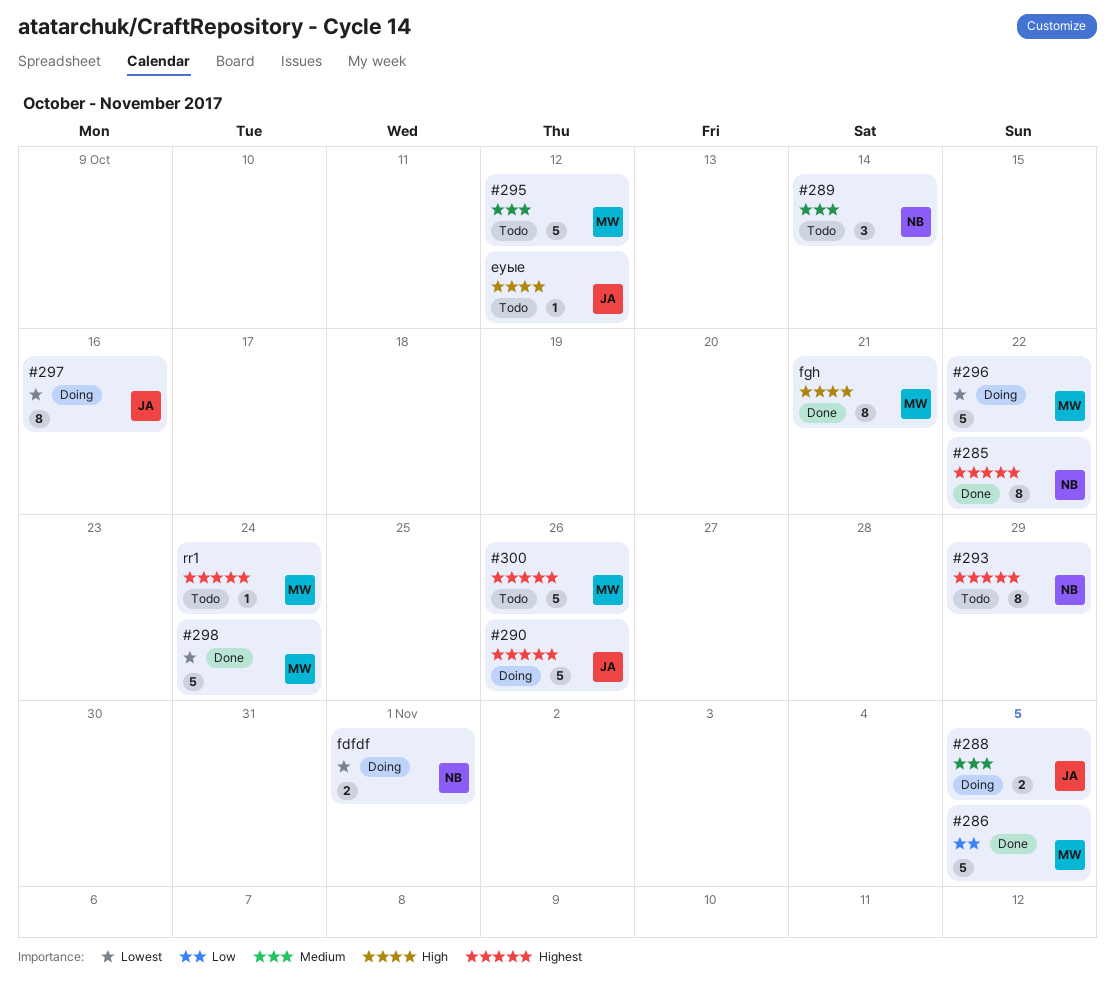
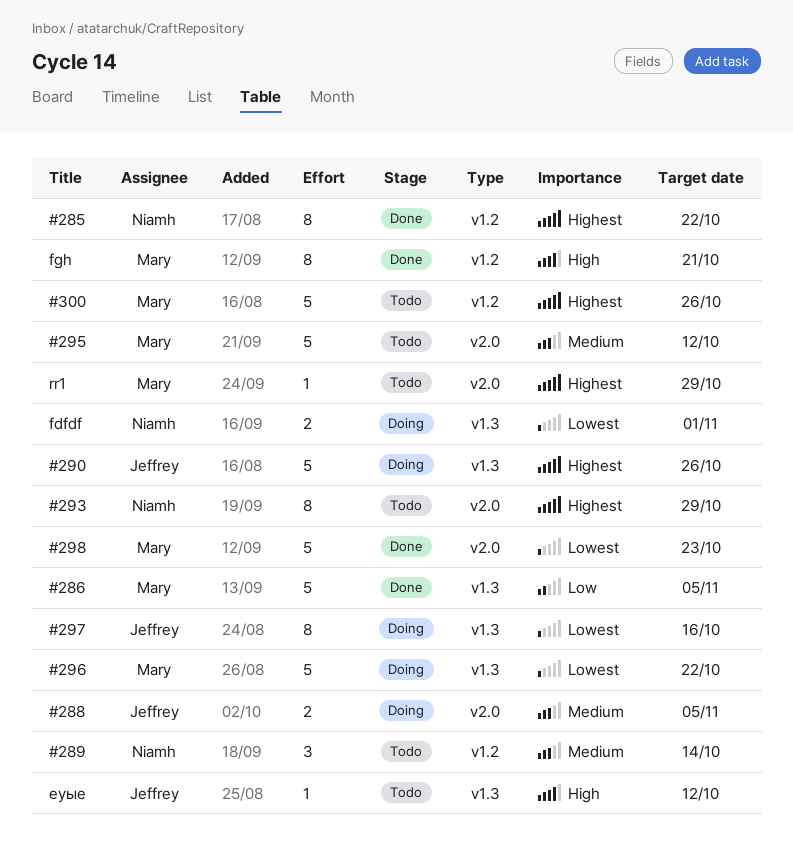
#298, due: Oct 24 -> Oct 23
rr1, due: Oct 24 -> Oct 29

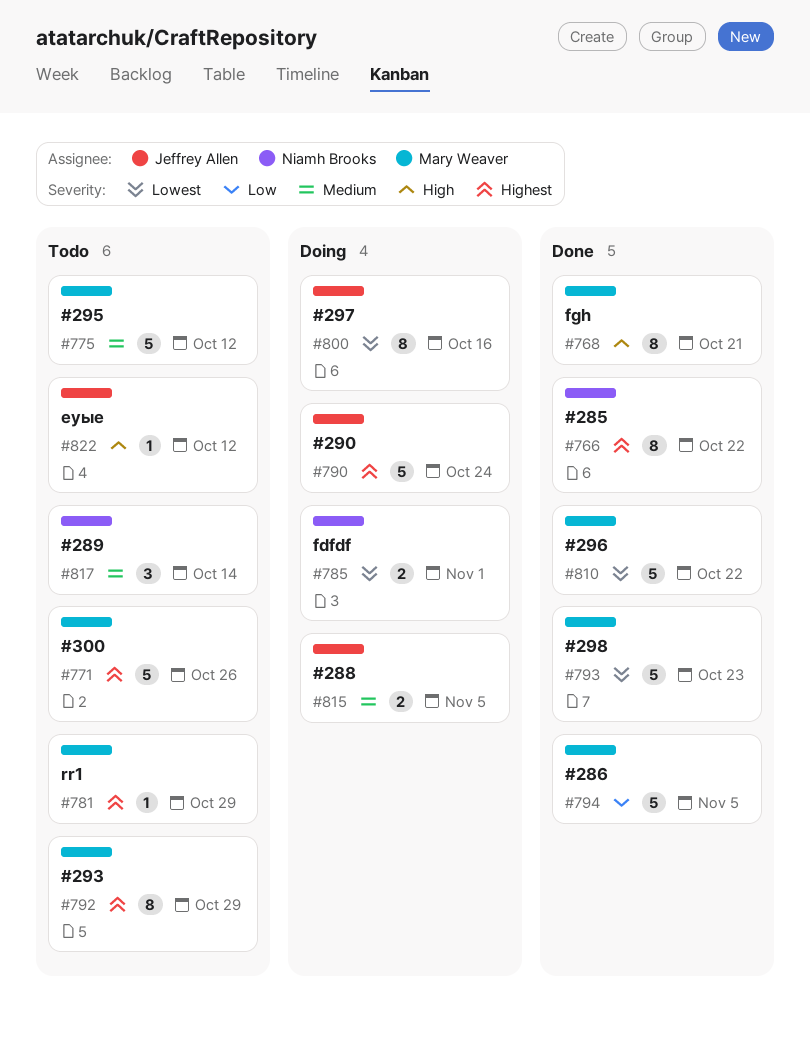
#290, due: Oct 26 -> Oct 24
#293, owner: Niamh Brooks -> Mary Weaver
#296, status: Doing -> Done

